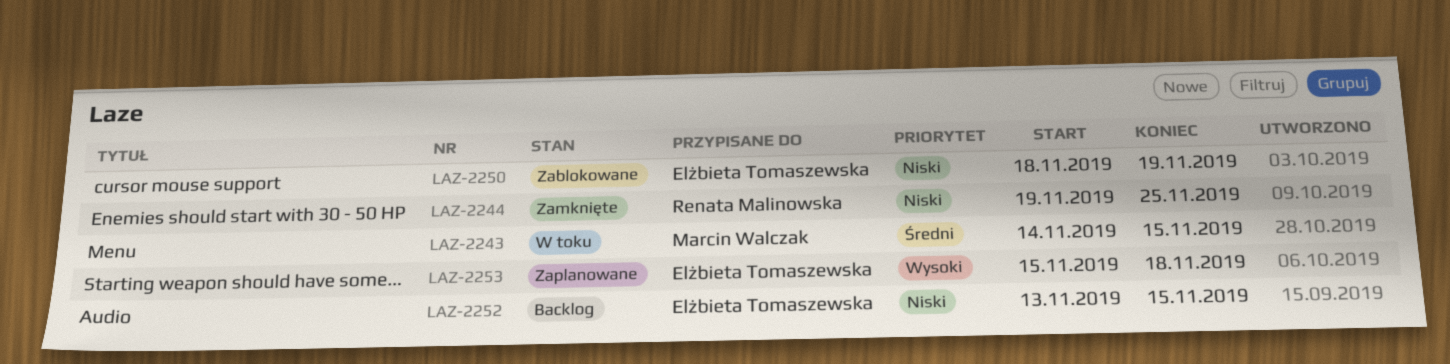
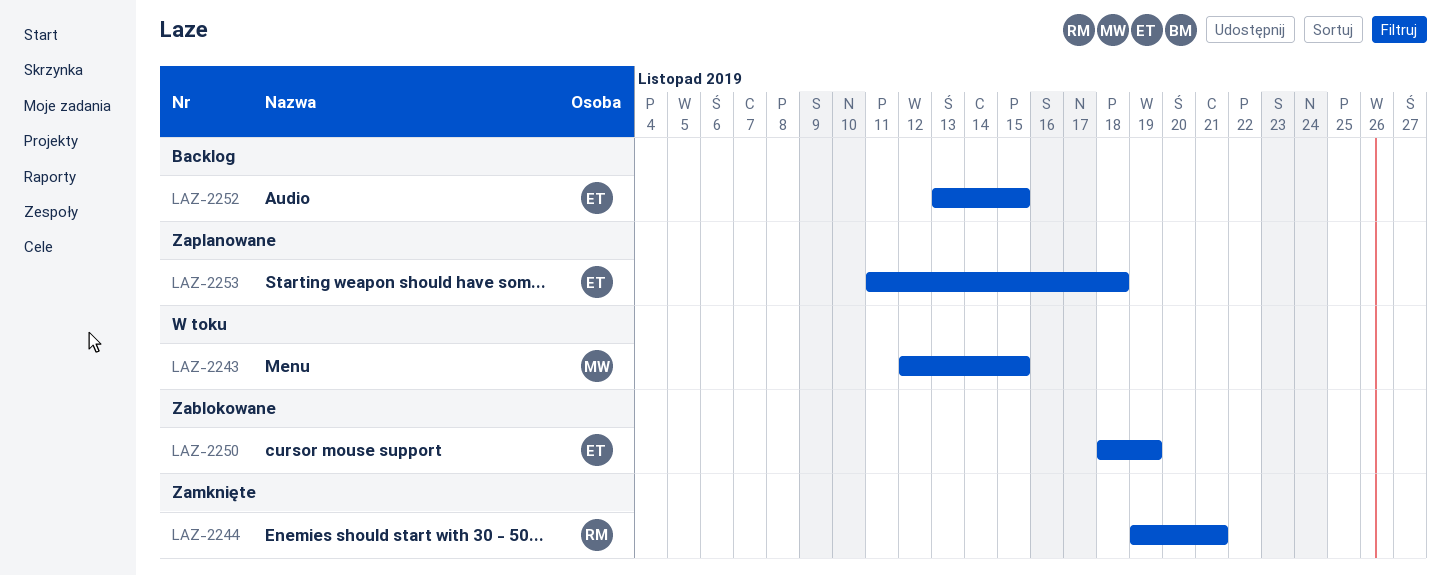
LAZ-2243, start: Nov 14 -> Nov 12
LAZ-2244, due: Nov 25 -> Nov 21
LAZ-2253, start: Nov 15 -> Nov 11

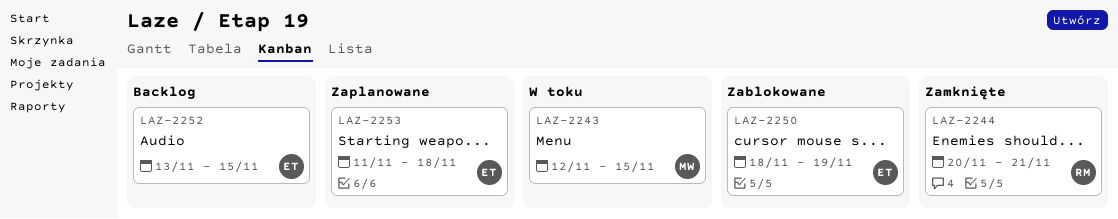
LAZ-2244, start: Nov 19 -> Nov 20

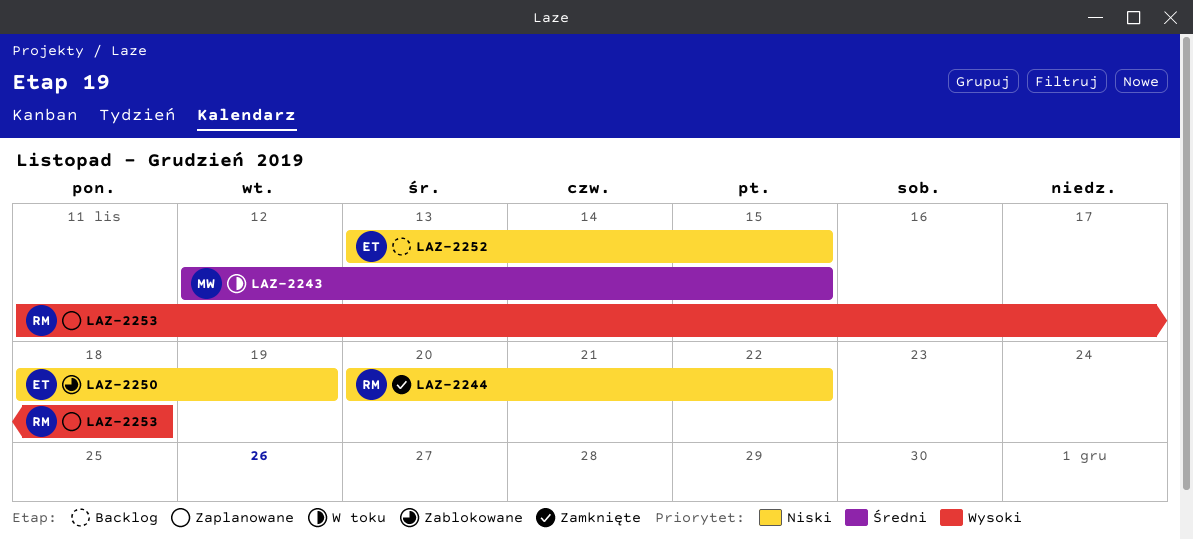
LAZ-2244, due: Nov 21 -> Nov 22
LAZ-2253, owner: ET -> RM

